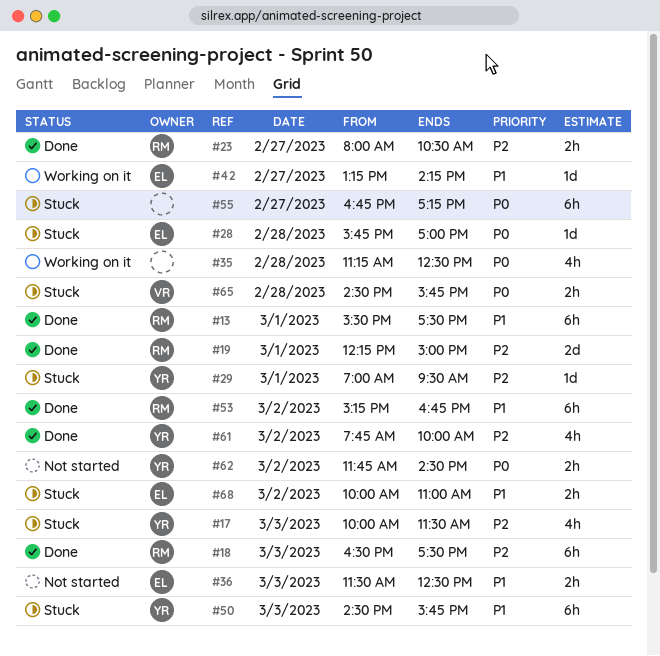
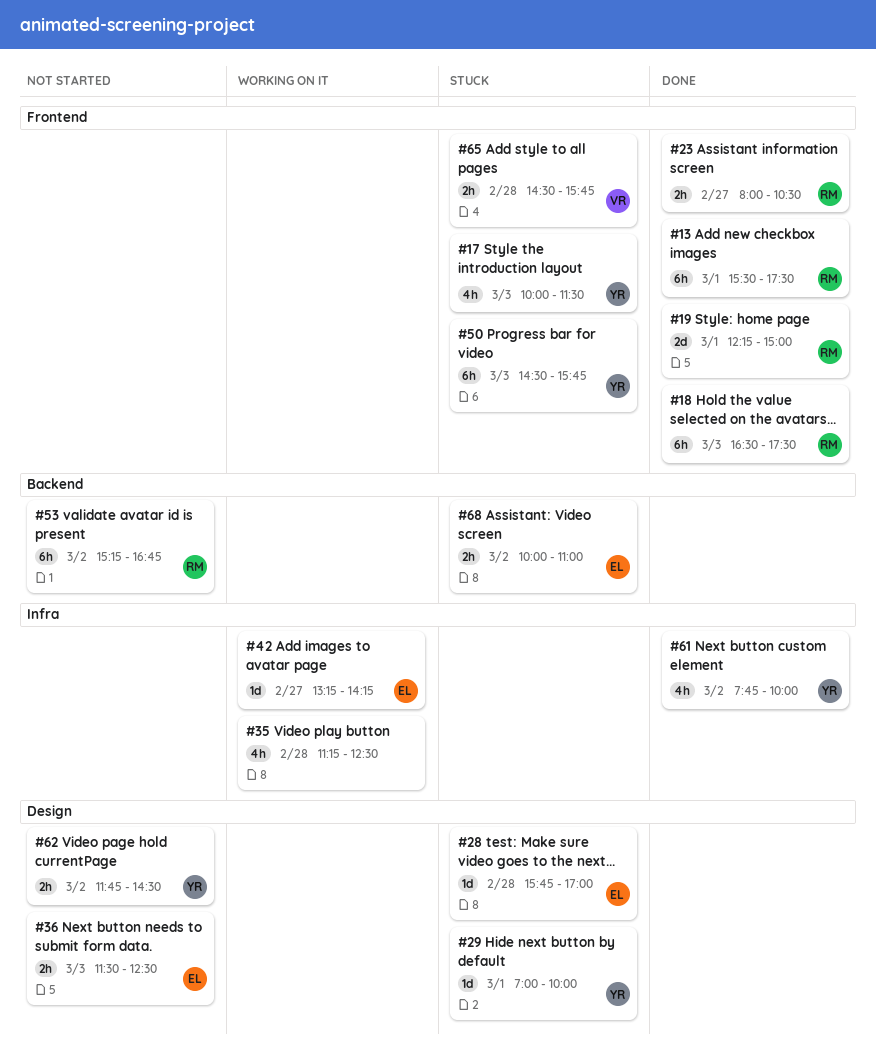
#29, ends: 09:30 -> 10:00
#53, status: Done -> Not started
#55: present -> none

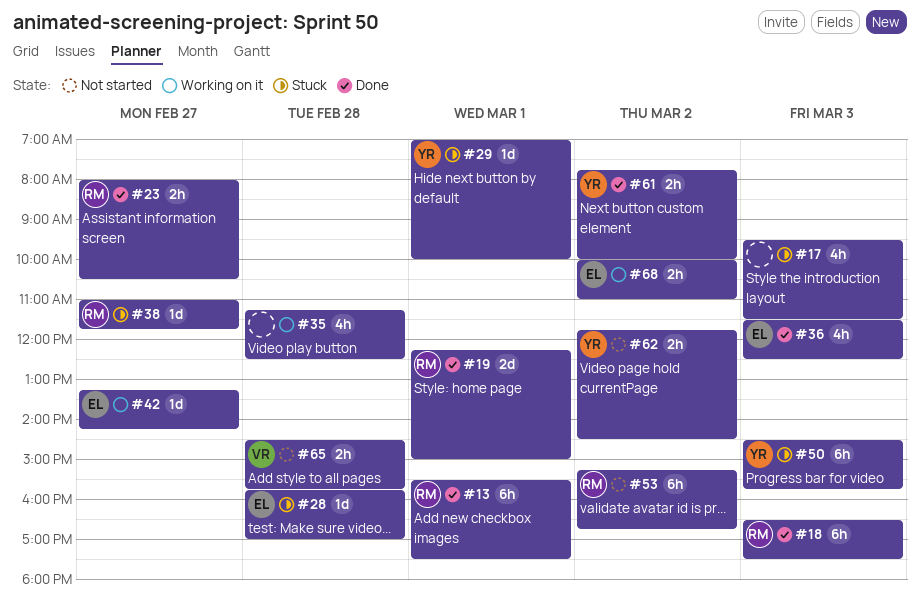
#17, owner: YR -> none
#17, begins: 10:00 -> 09:30
#36, status: Not started -> Done
#36, estimate: 2h -> 4h
#38: none -> present
#61, estimate: 4h -> 2h
#65, status: Stuck -> Not started
#68, status: Stuck -> Working on it

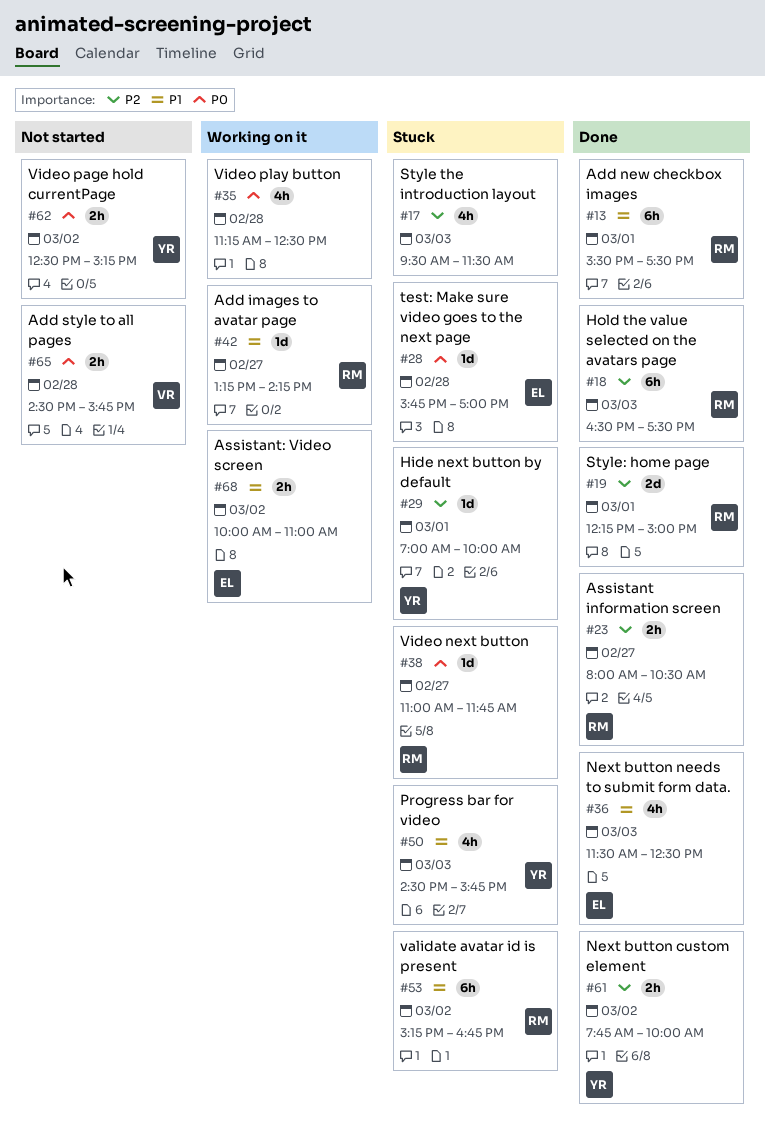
#42, owner: EL -> RM
#50, estimate: 6h -> 4h
#53, status: Not started -> Stuck
#62, begins: 11:45 -> 12:30
#62, ends: 14:30 -> 15:15

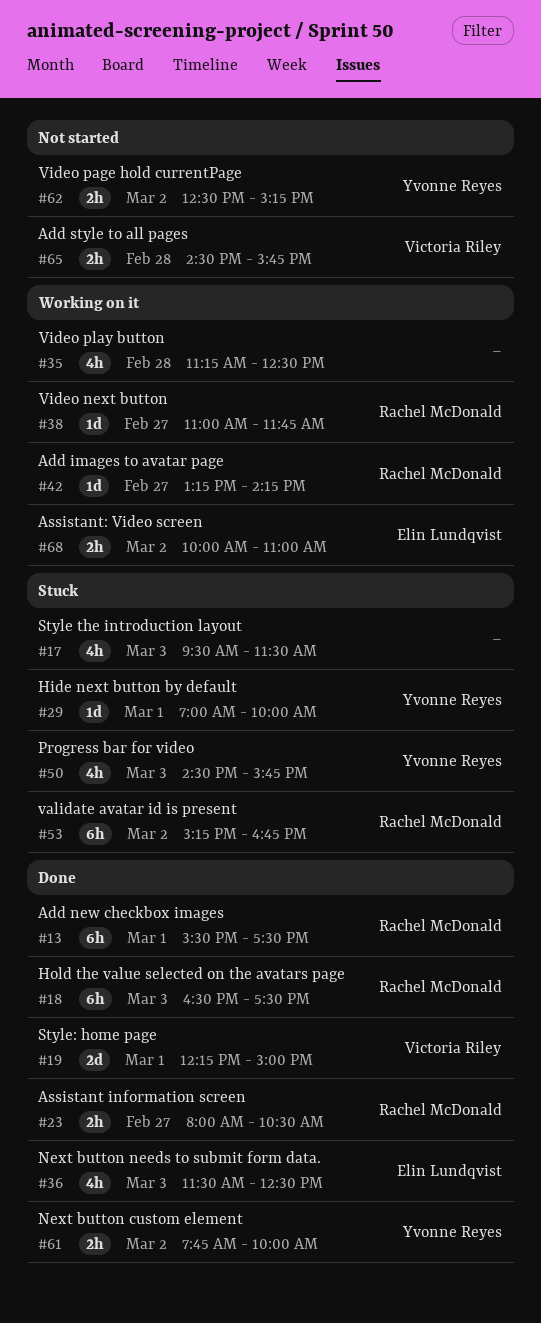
#19, owner: Rachel McDonald -> Victoria Riley
#28: present -> none
#38, status: Stuck -> Working on it

